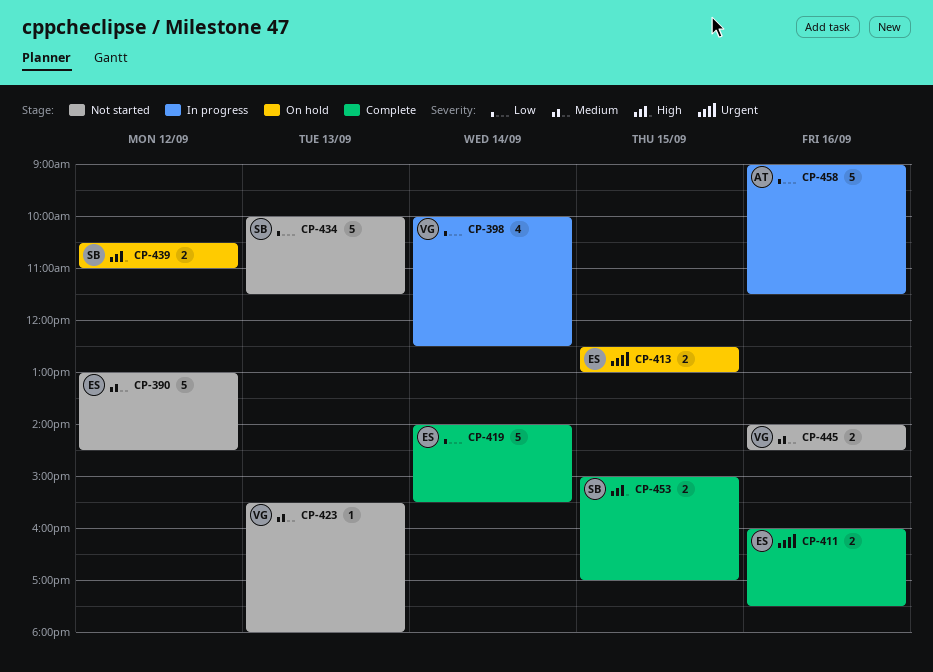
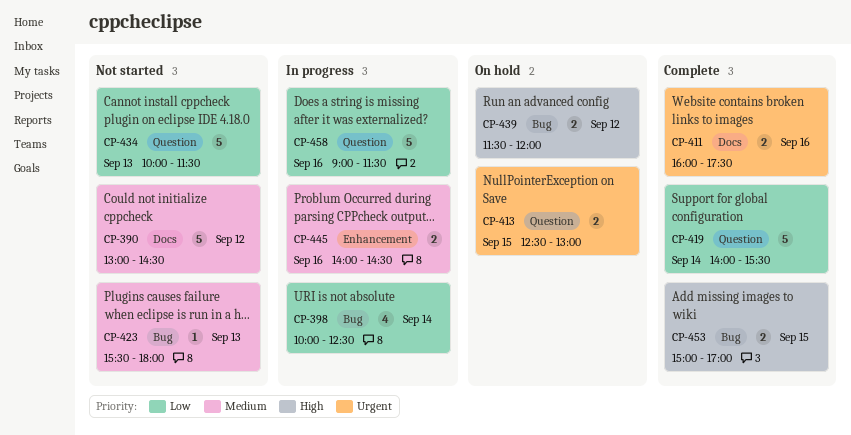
CP-439, begins: 10:30 -> 11:30
CP-439, ends: 11:00 -> 12:00
CP-445, status: Not started -> In progress

